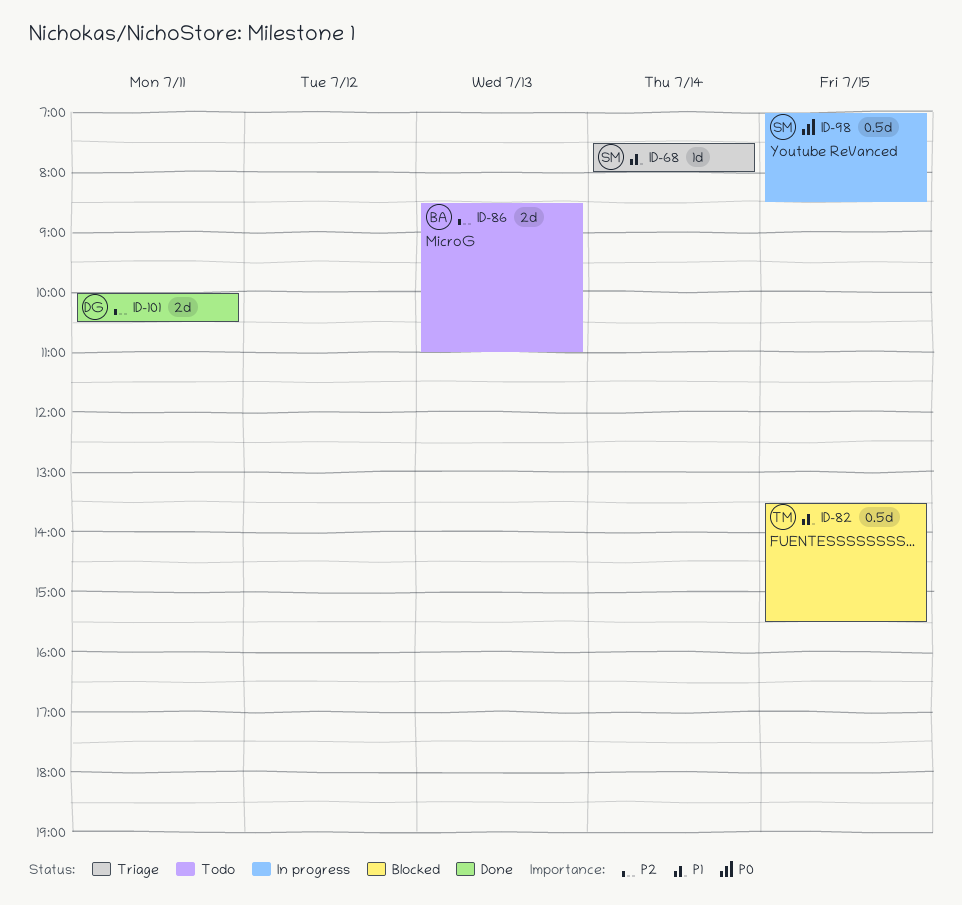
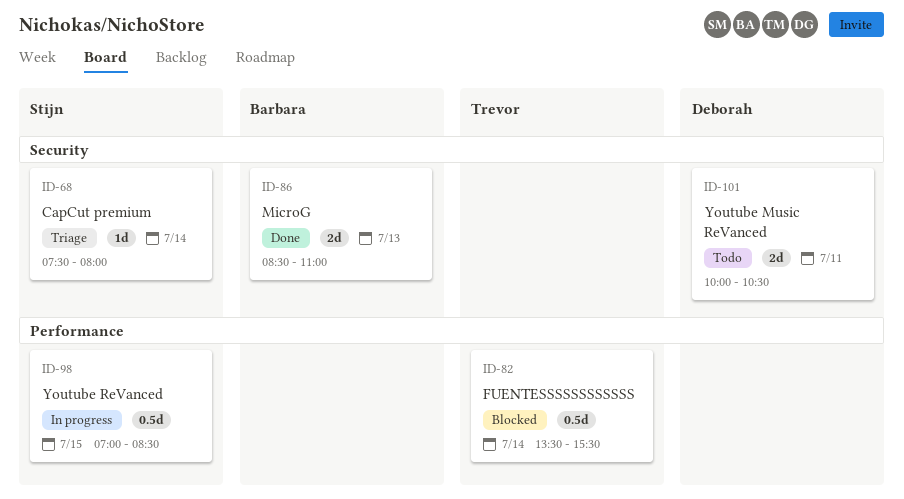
ID-82, day: Jul 15 -> Jul 14
ID-86, status: Todo -> Done
ID-101, status: Done -> Todo

